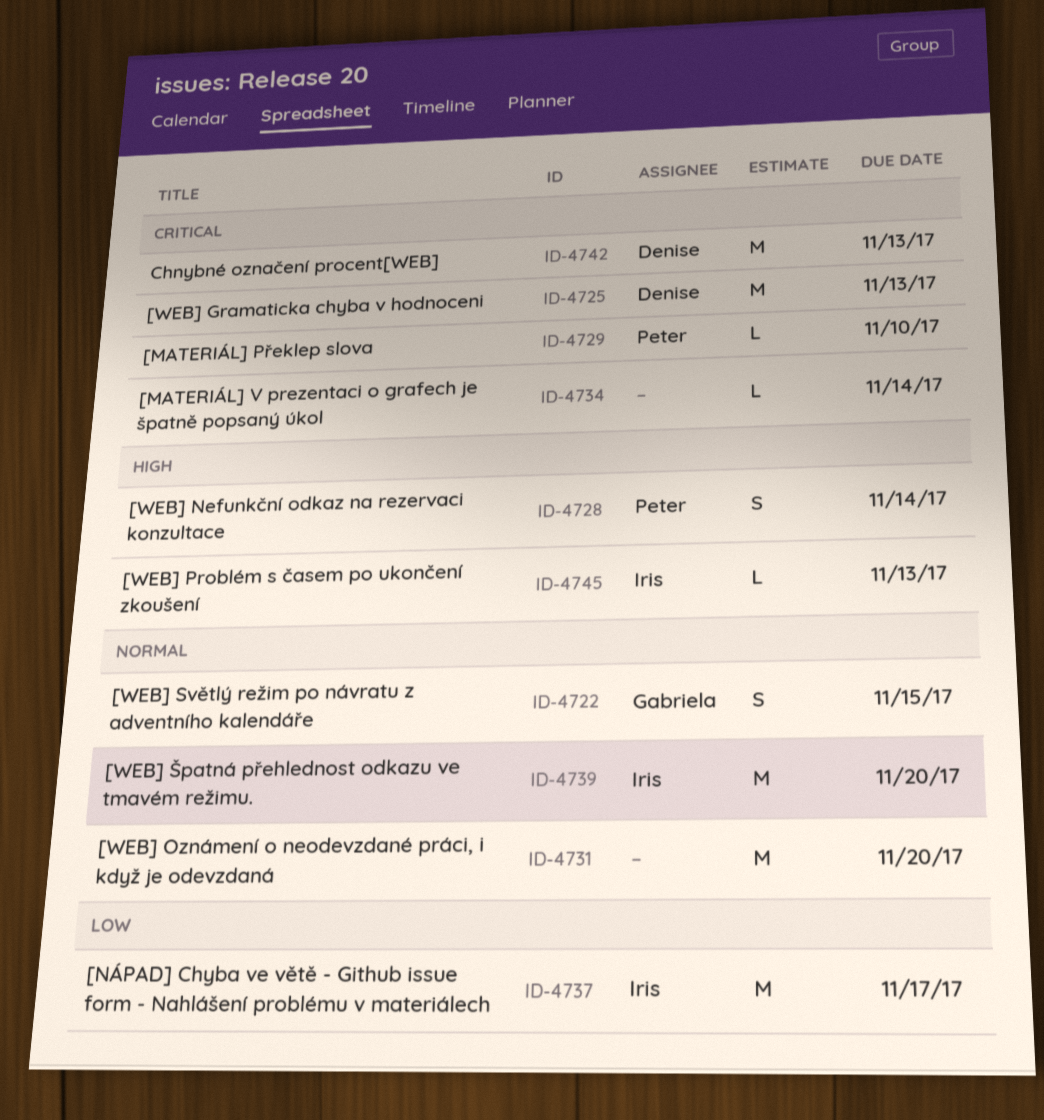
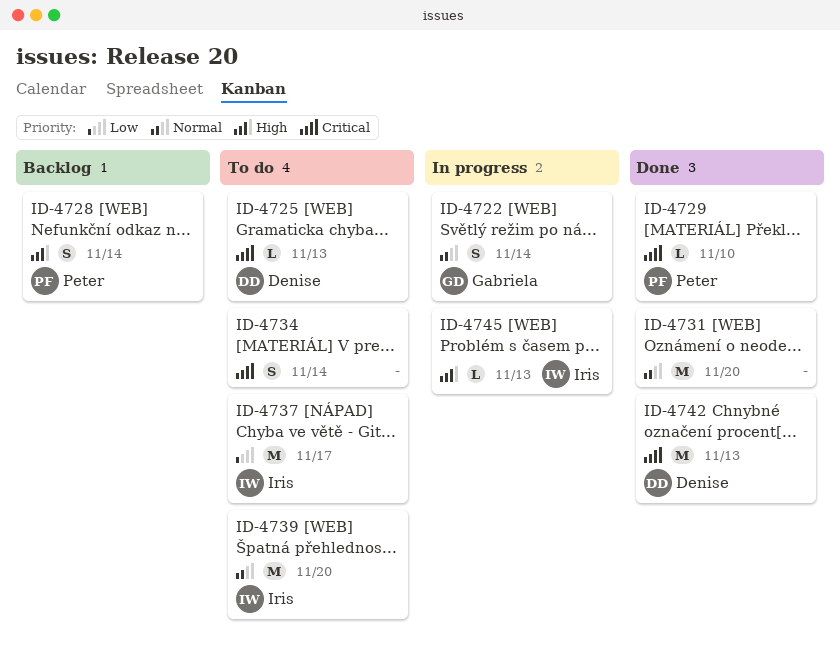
ID-4722, due: Nov 15 -> Nov 14
ID-4725, estimate: M -> L
ID-4734, estimate: L -> S

